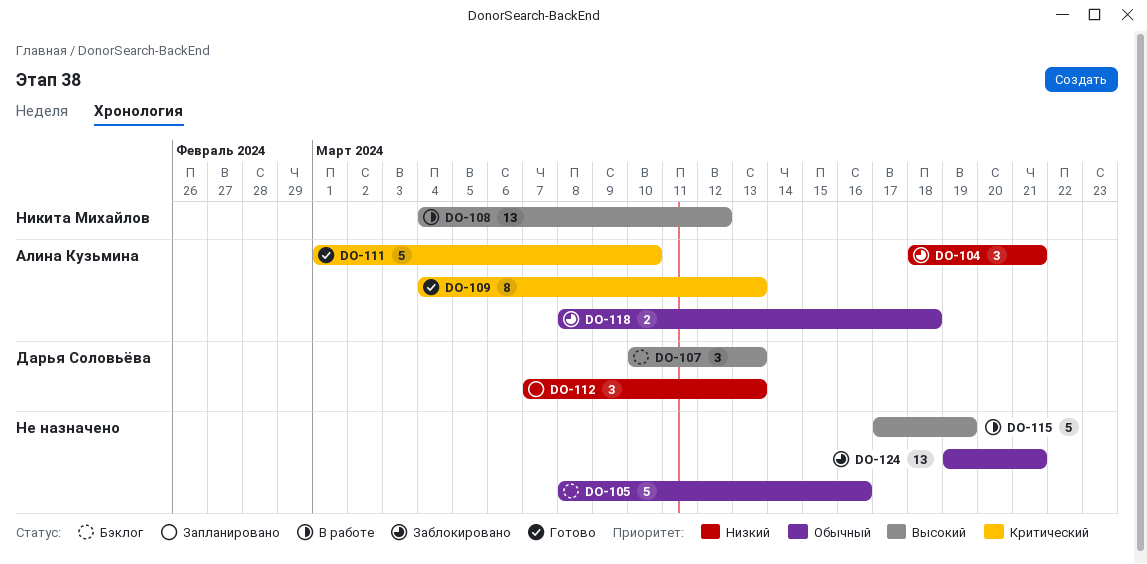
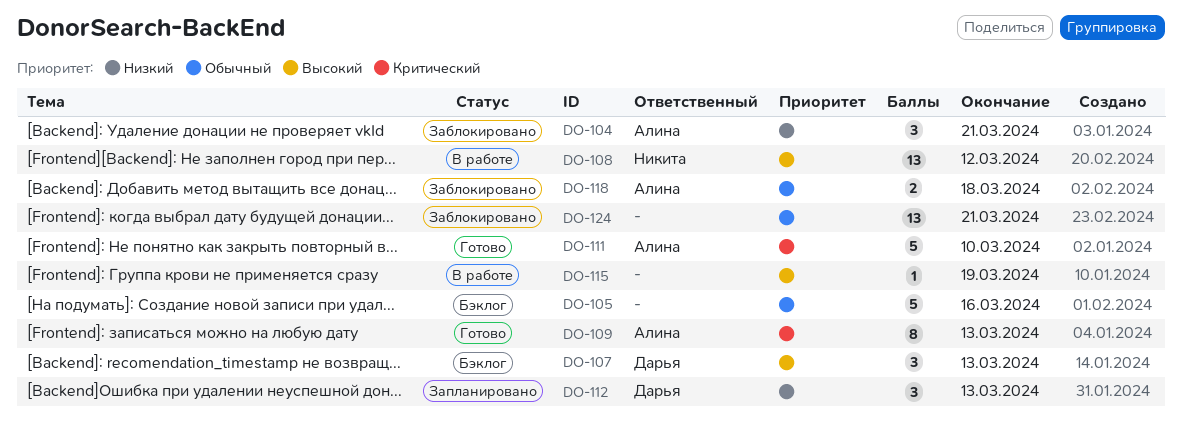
DO-115, estimate: 5 -> 1

